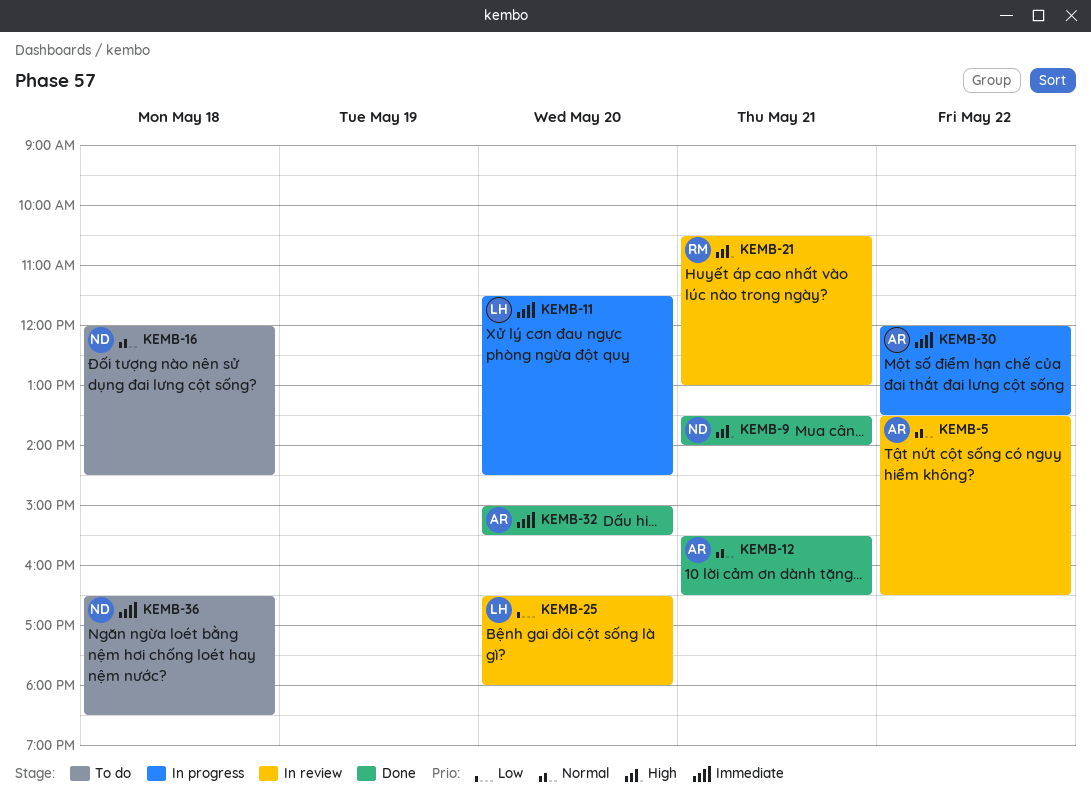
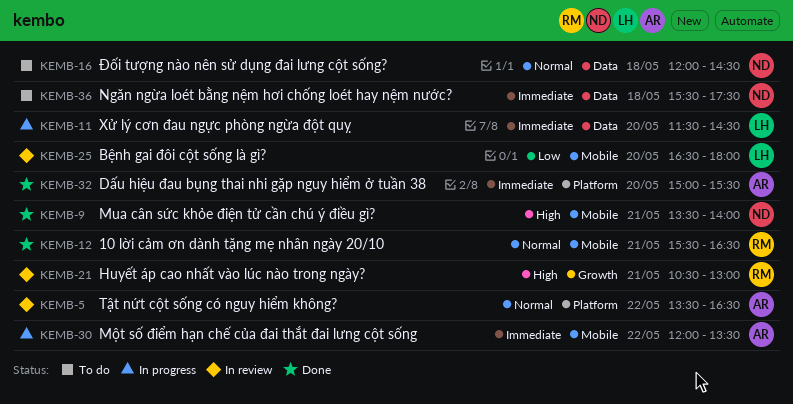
KEMB-12, owner: AR -> RM
KEMB-36, begins: 16:30 -> 15:30
KEMB-36, ends: 18:30 -> 17:30

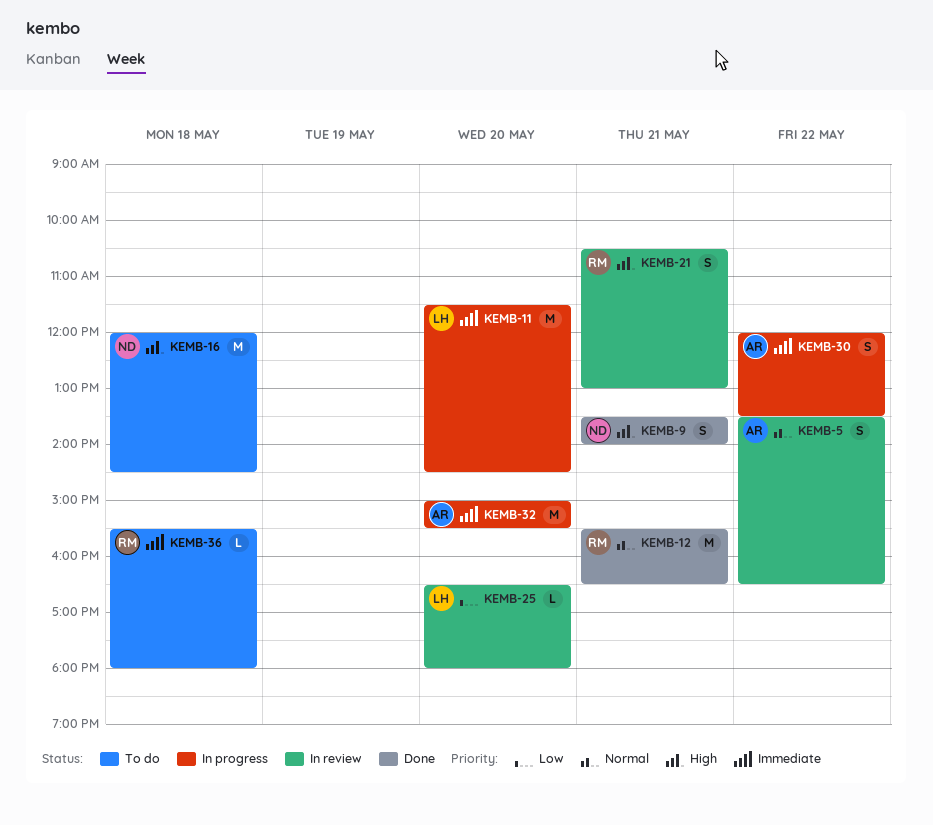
KEMB-16, priority: Normal -> High
KEMB-32, status: Done -> In progress
KEMB-36, owner: ND -> RM
KEMB-36, ends: 17:30 -> 18:00

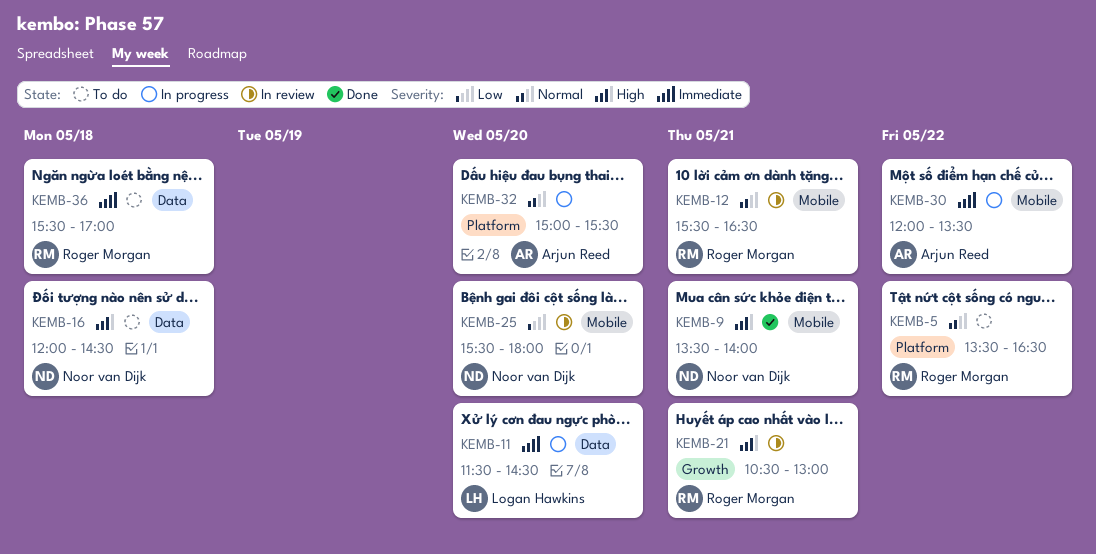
KEMB-5, status: In review -> To do
KEMB-5, owner: Arjun Reed -> Roger Morgan
KEMB-12, status: Done -> In review
KEMB-25, owner: Logan Hawkins -> Noor van Dijk
KEMB-25, begins: 16:30 -> 15:30
KEMB-32, priority: Immediate -> Normal
KEMB-36, ends: 18:00 -> 17:00

